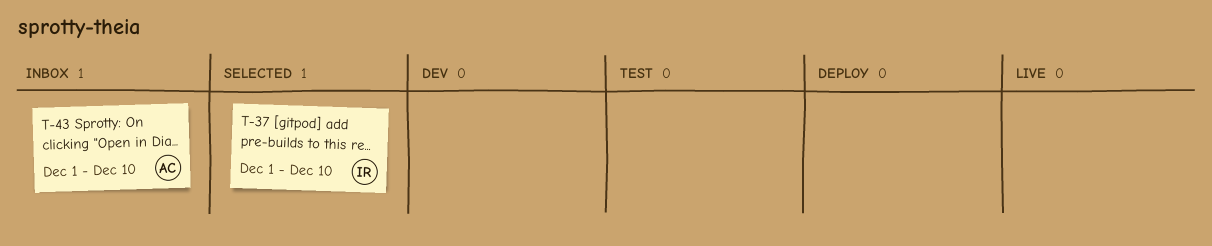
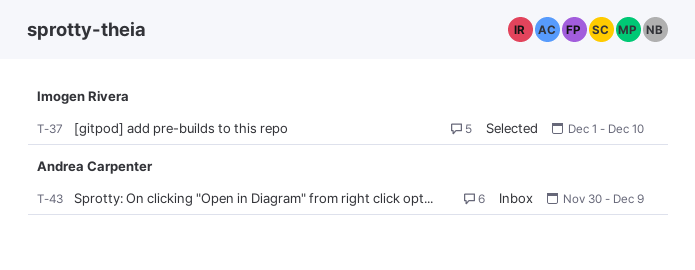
T-43, start: Dec 1 -> Nov 30
T-43, due: Dec 10 -> Dec 9

